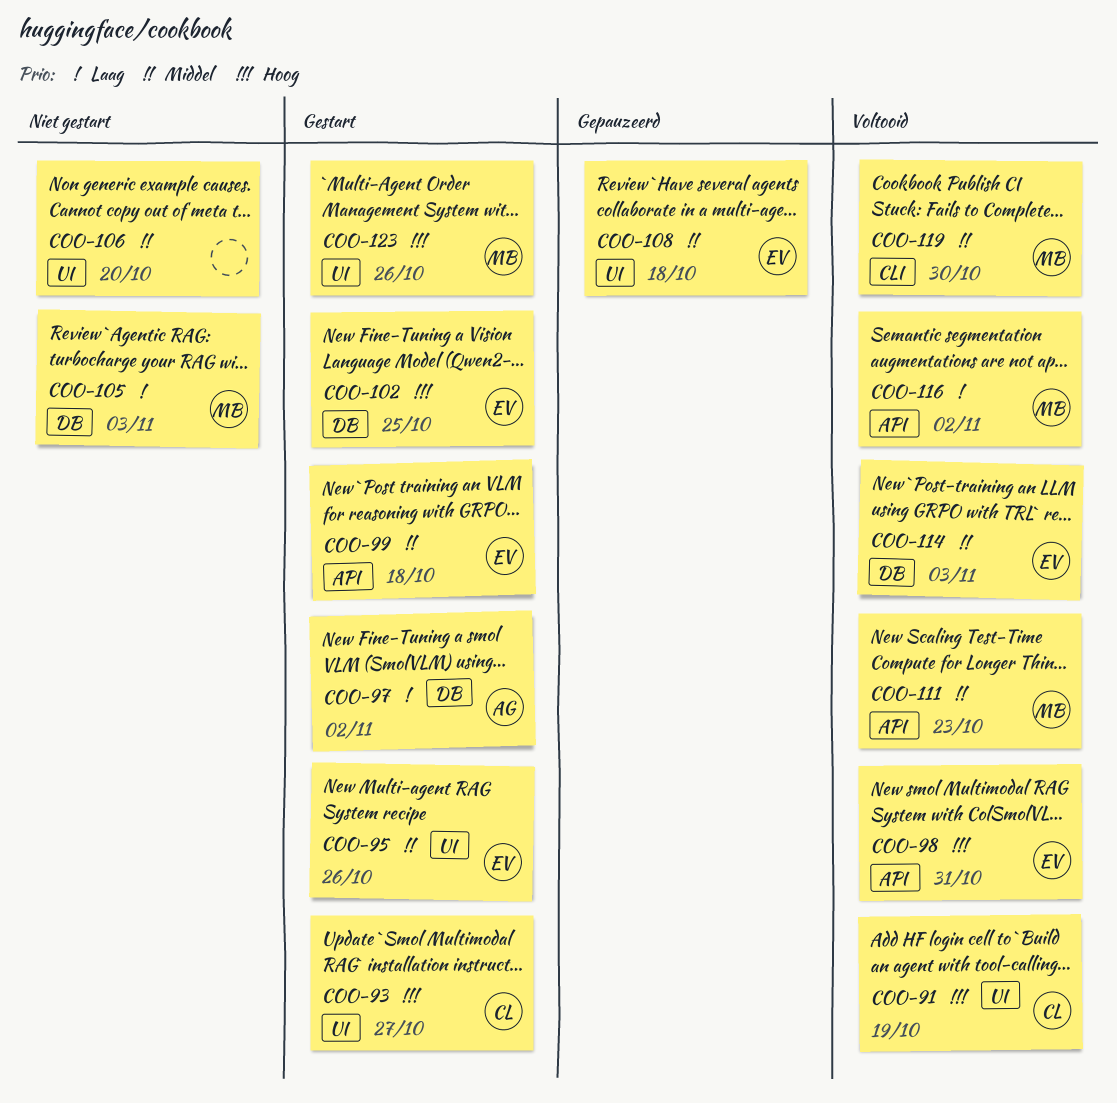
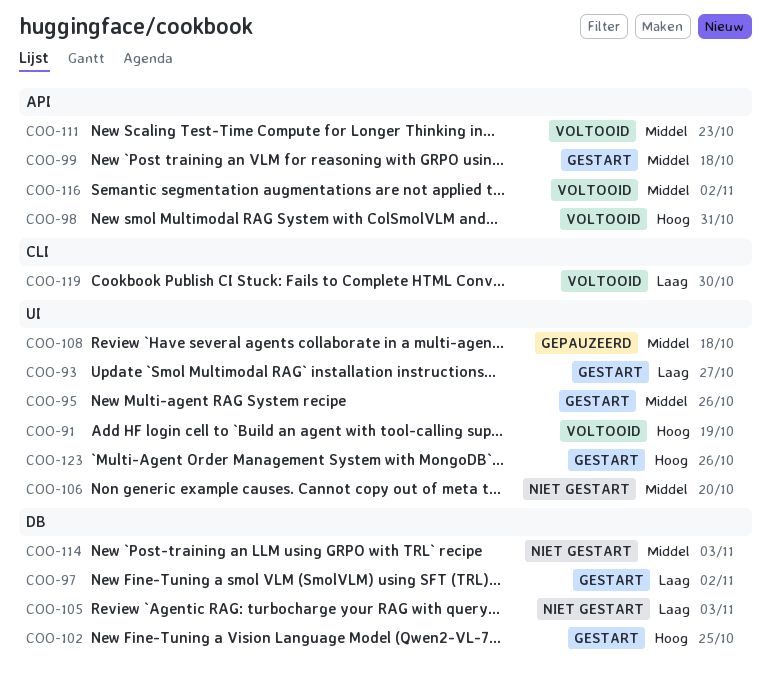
COO-93, priority: Hoog -> Laag
COO-114, status: Voltooid -> Niet gestart
COO-116, priority: Laag -> Middel
COO-119, priority: Middel -> Laag

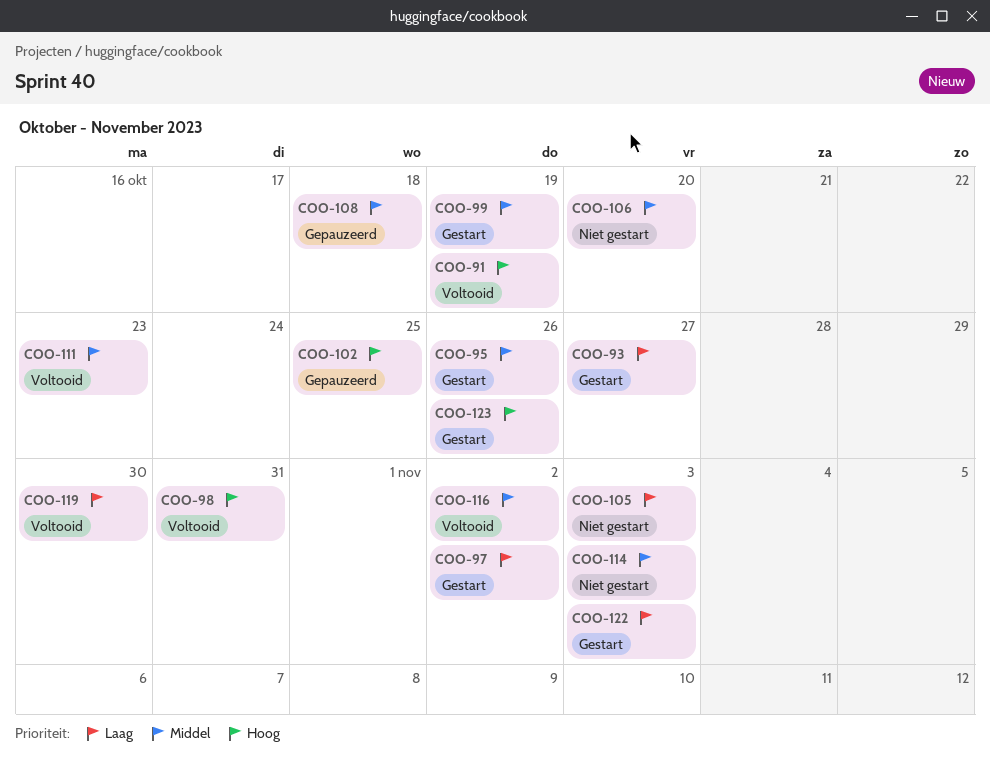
COO-99, due: Oct 18 -> Oct 19
COO-102, status: Gestart -> Gepauzeerd
COO-122: none -> present

